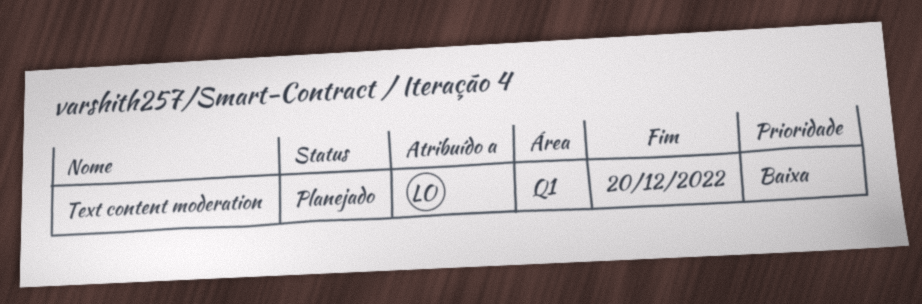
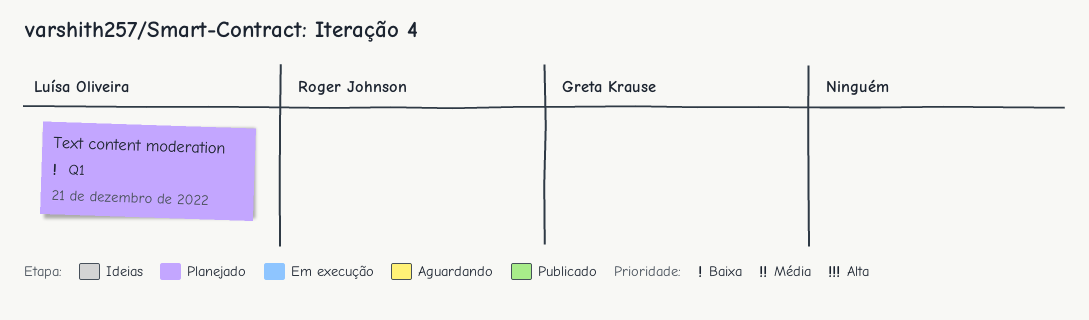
Text content moderation, due: Dec 20 -> Dec 21

